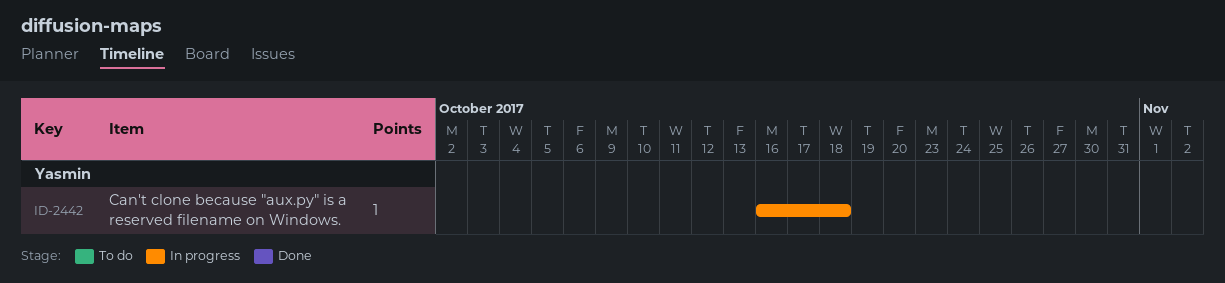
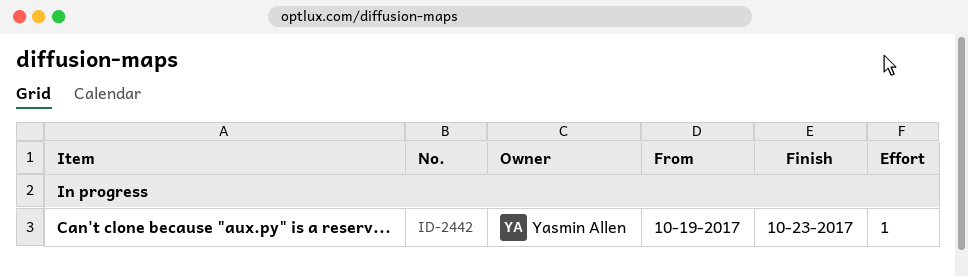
ID-2442, start: Oct 16 -> Oct 19
ID-2442, due: Oct 18 -> Oct 23

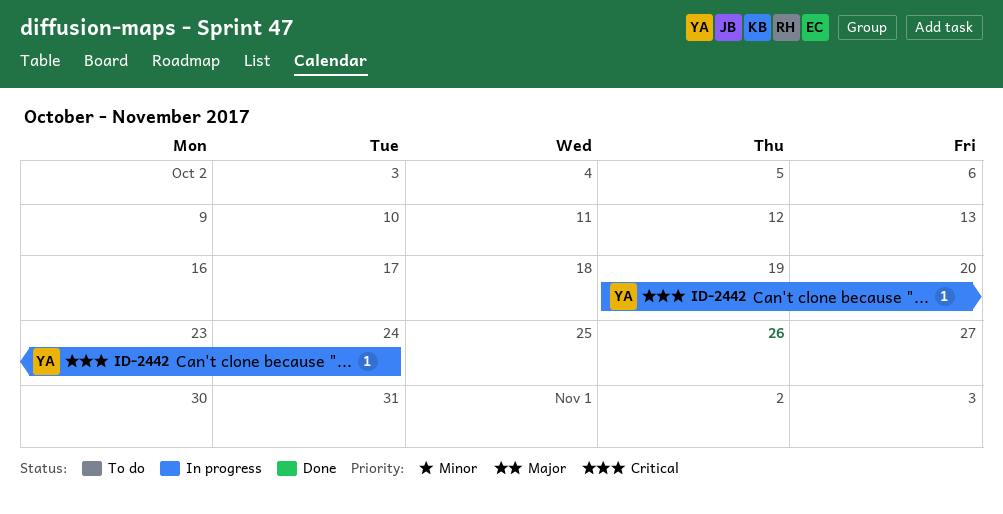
ID-2442, due: Oct 23 -> Oct 24

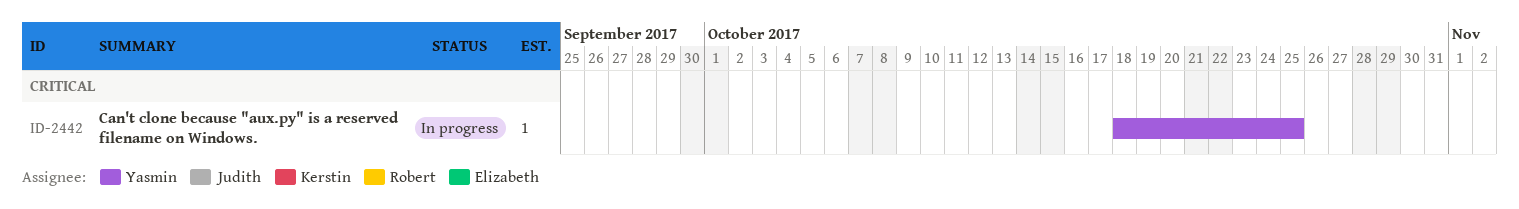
ID-2442, start: Oct 19 -> Oct 18
ID-2442, due: Oct 24 -> Oct 25

